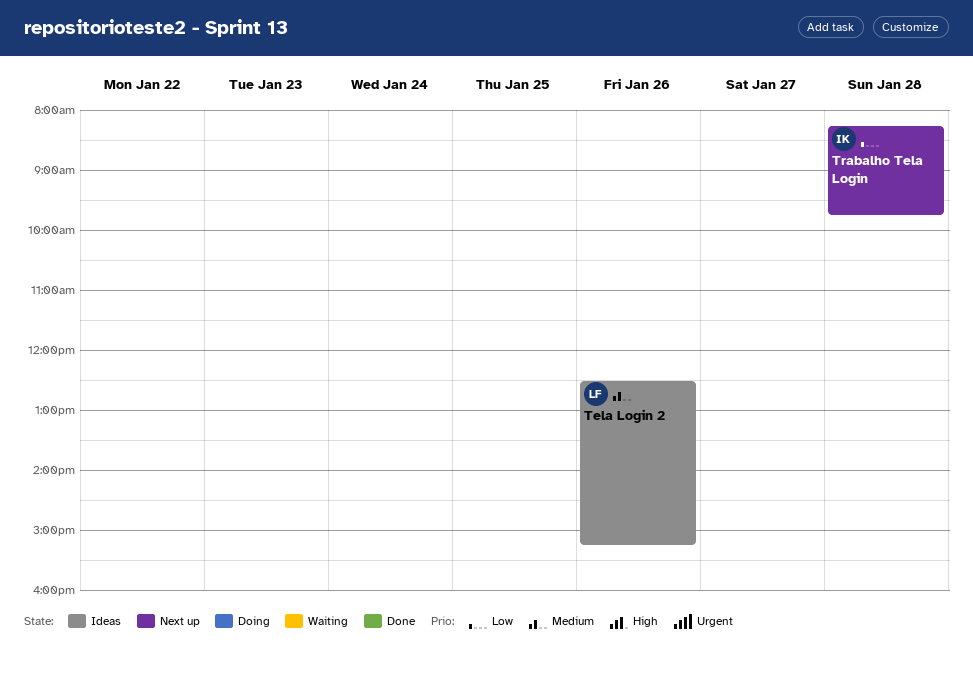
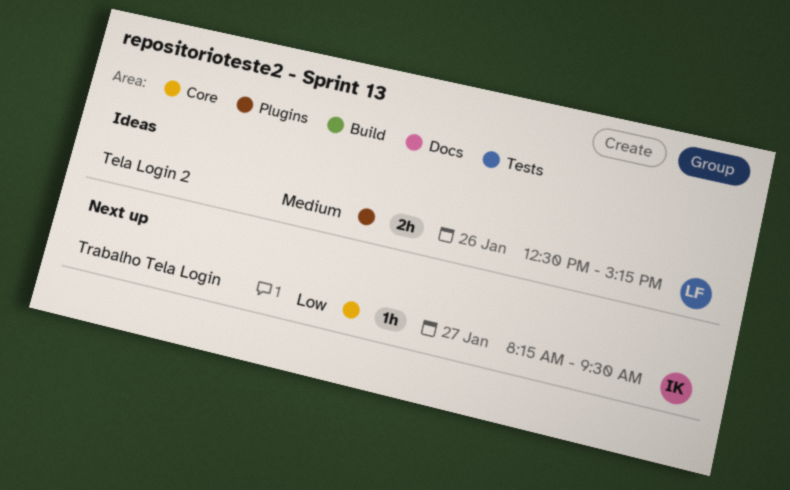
Trabalho Tela Login, day: Jan 28 -> Jan 27
Trabalho Tela Login, ends: 09:45 -> 09:30

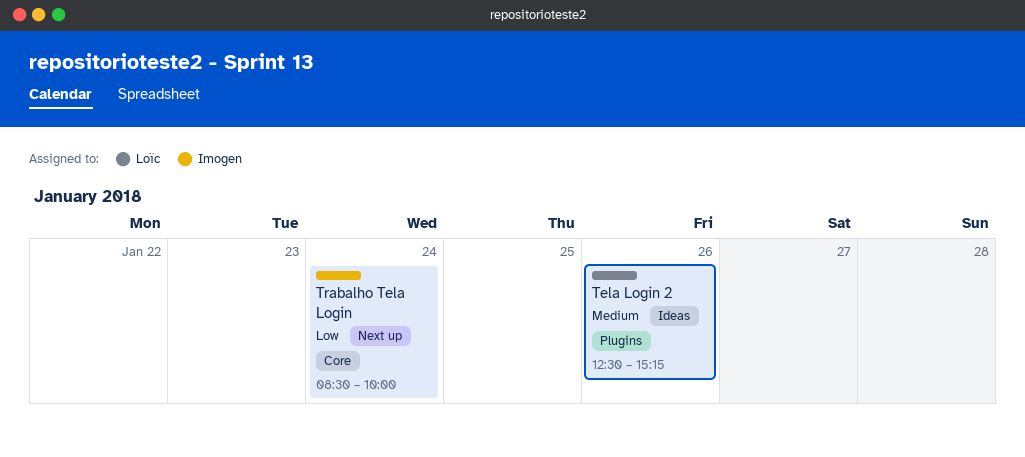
Trabalho Tela Login, day: Jan 27 -> Jan 24
Trabalho Tela Login, begins: 08:15 -> 08:30
Trabalho Tela Login, ends: 09:30 -> 10:00

